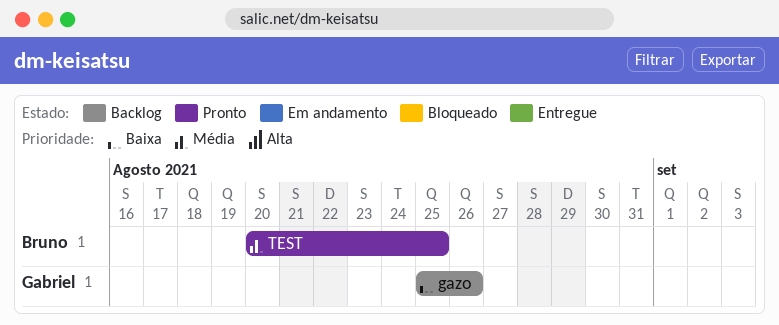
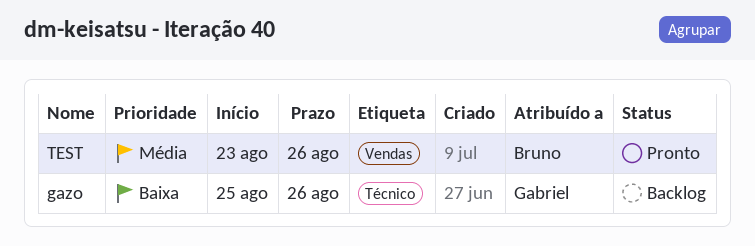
TEST, start: Aug 20 -> Aug 23
TEST, due: Aug 25 -> Aug 26

